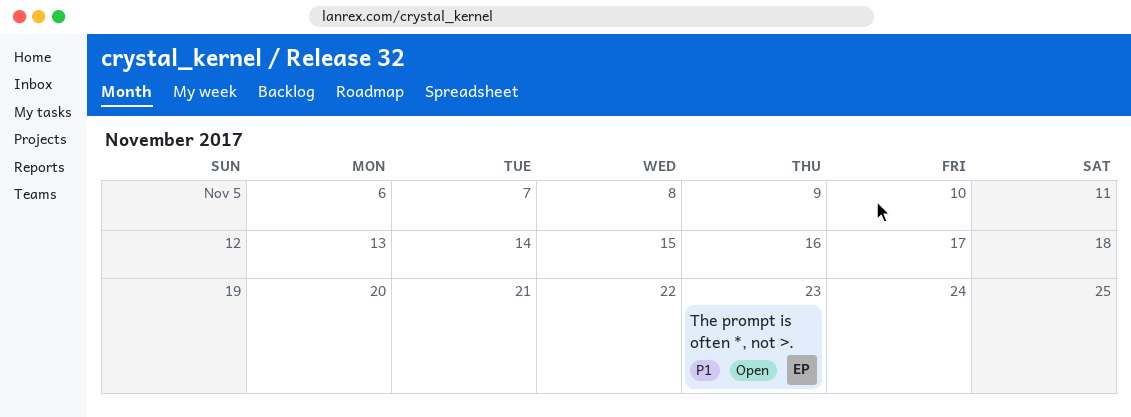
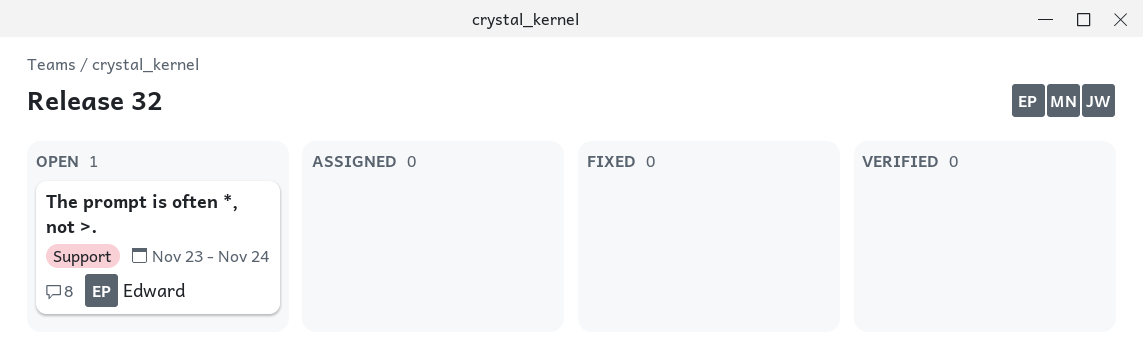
The prompt is often *, not >., due: Nov 23 -> Nov 24

